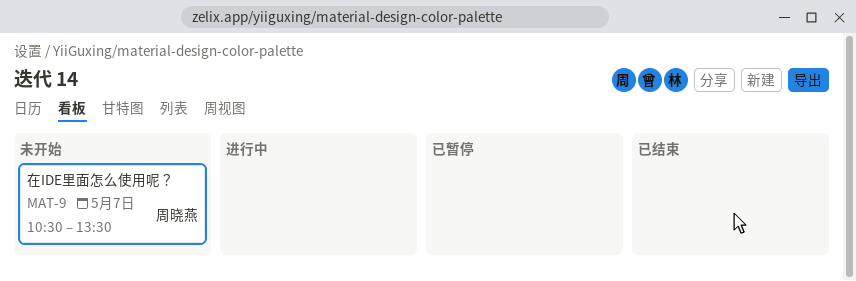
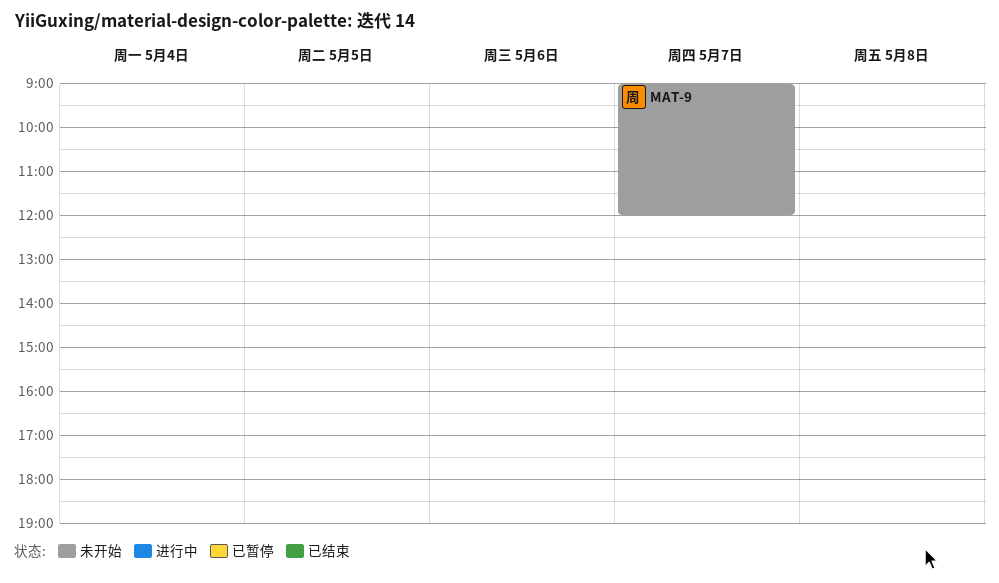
MAT-9, begins: 10:30 -> 09:00
MAT-9, ends: 13:30 -> 12:00

